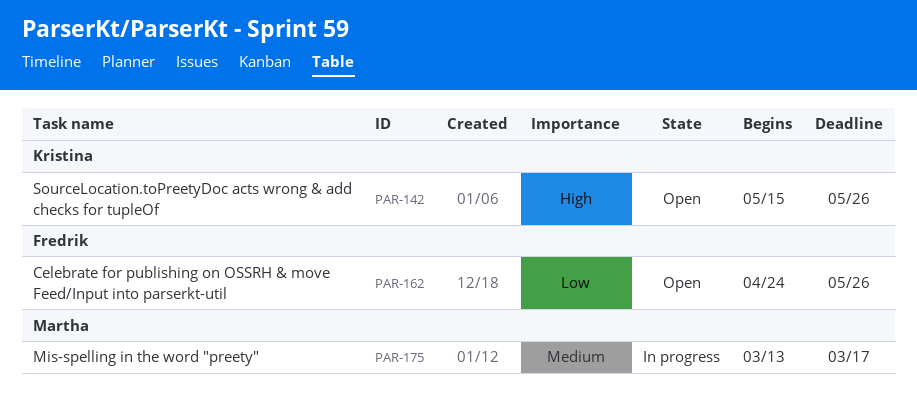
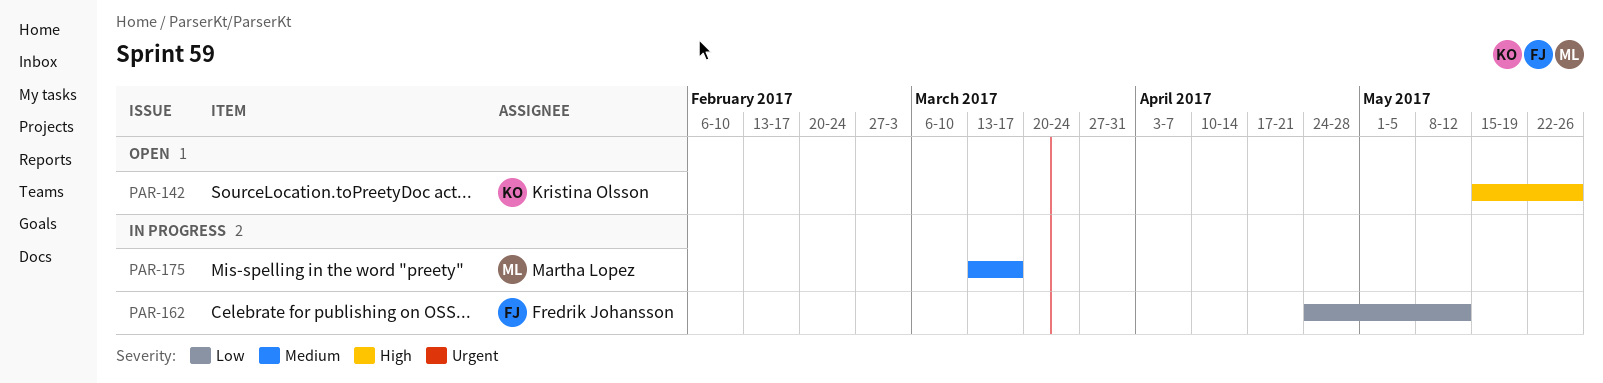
PAR-162, status: Open -> In progress
PAR-162, due: May 26 -> May 12

